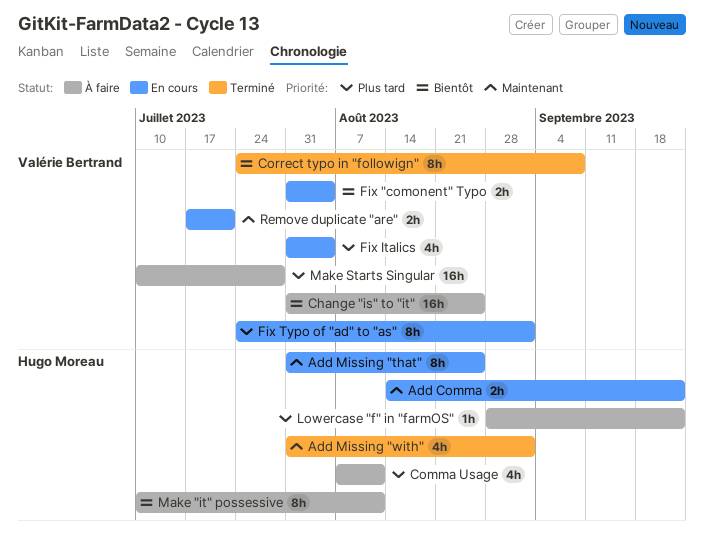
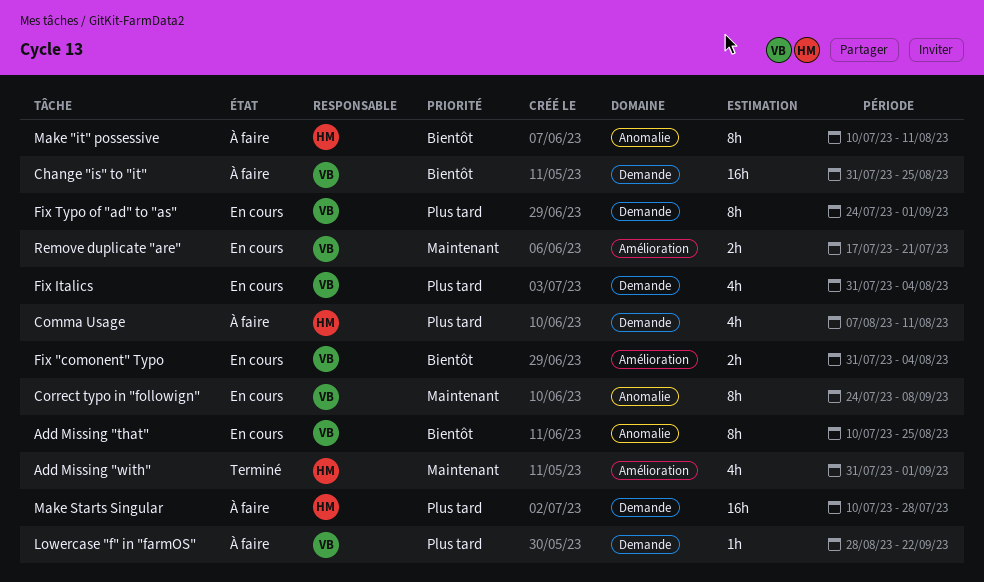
Add Comma: present -> none
Add Missing "that", owner: Hugo Moreau -> Valérie Bertrand
Add Missing "that", priority: Maintenant -> Bientôt
Add Missing "that", start: Jul 31 -> Jul 10
Correct typo in "followign", status: Terminé -> En cours
Correct typo in "followign", priority: Bientôt -> Maintenant
Lowercase "f" in "farmOS", owner: Hugo Moreau -> Valérie Bertrand
Make Starts Singular, owner: Valérie Bertrand -> Hugo Moreau

